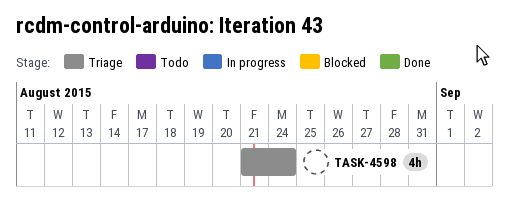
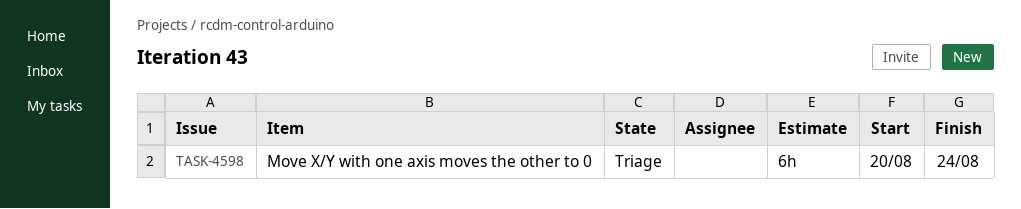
TASK-4598, estimate: 4h -> 6h
TASK-4598, start: Aug 21 -> Aug 20

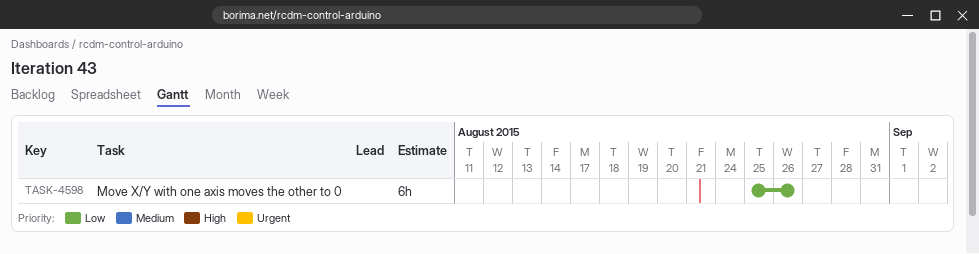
TASK-4598, start: Aug 20 -> Aug 25
TASK-4598, due: Aug 24 -> Aug 26

